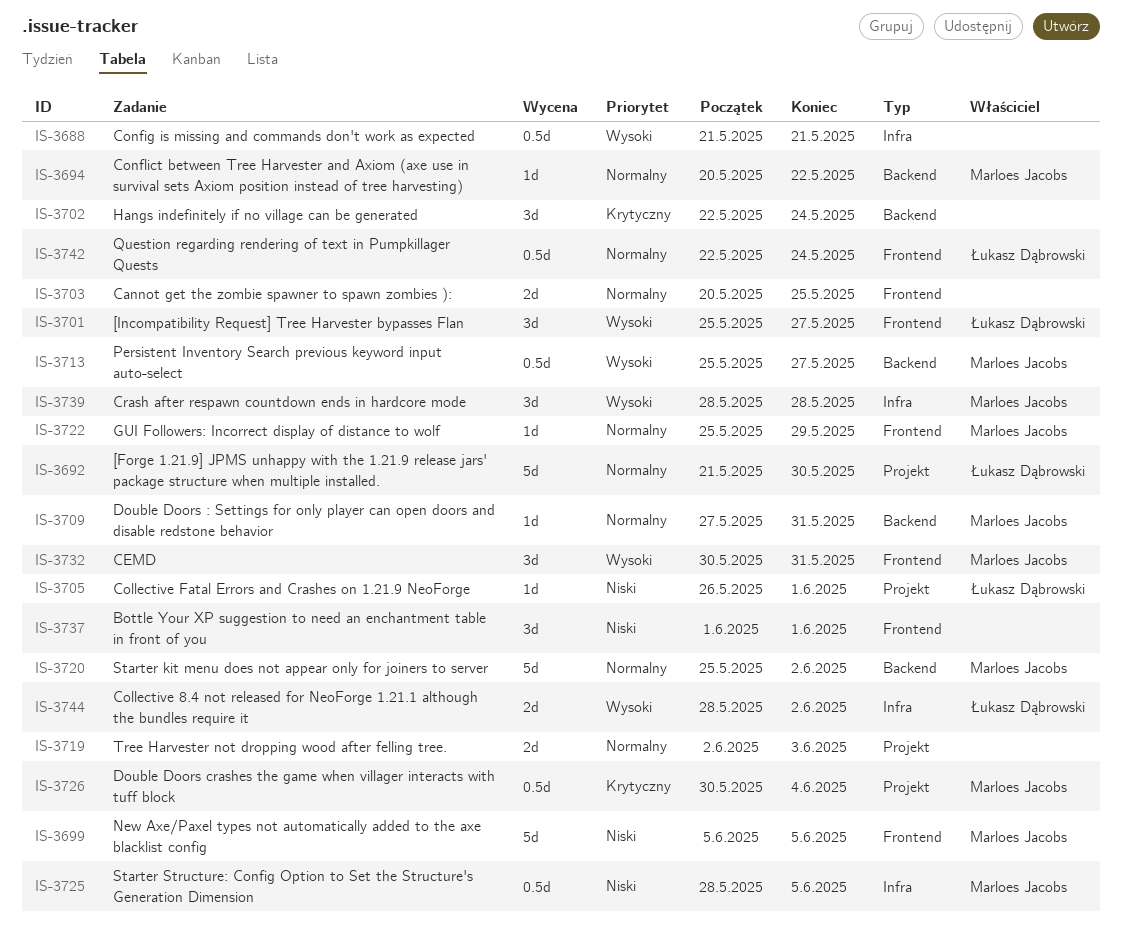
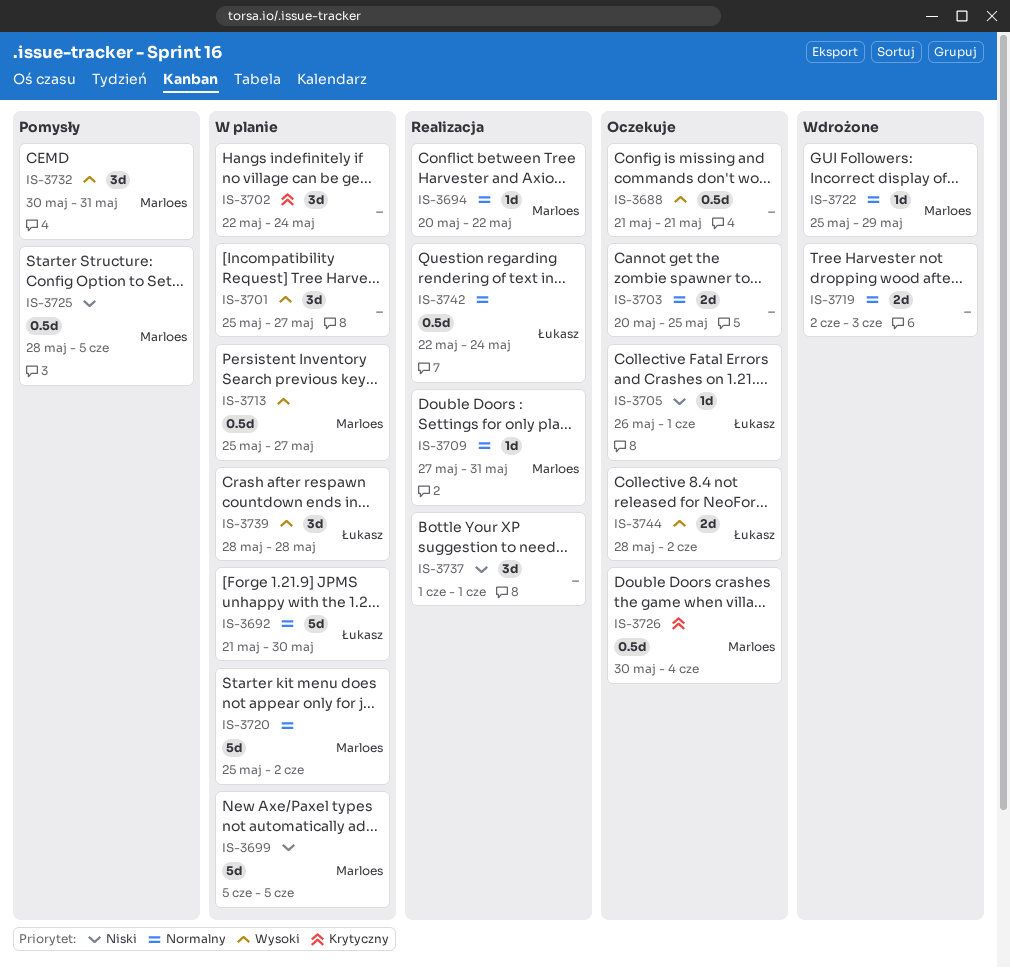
IS-3701, owner: Łukasz Dąbrowski -> none
IS-3739, owner: Marloes Jacobs -> Łukasz Dąbrowski

